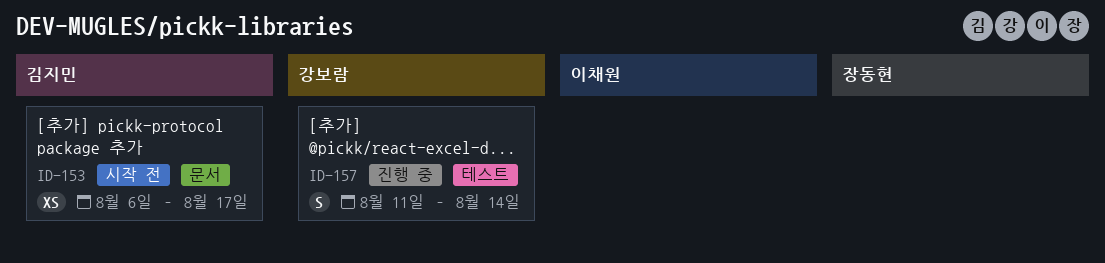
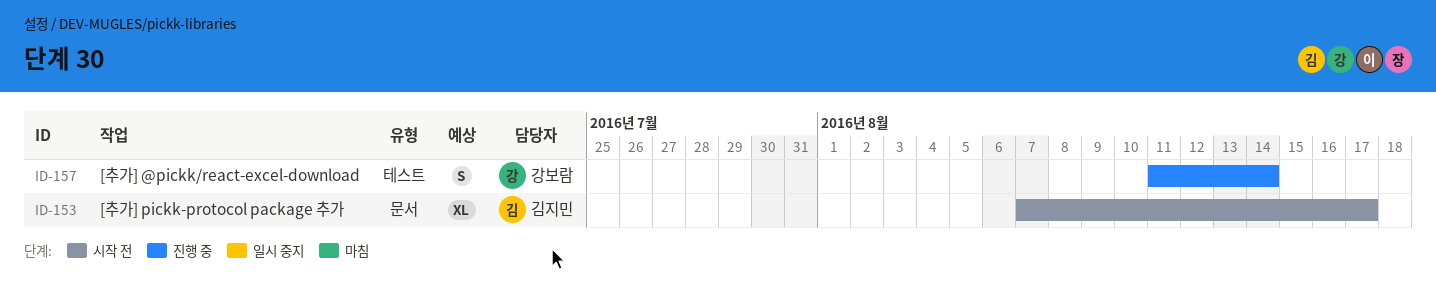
ID-153, estimate: XS -> XL
ID-153, start: Aug 6 -> Aug 7

